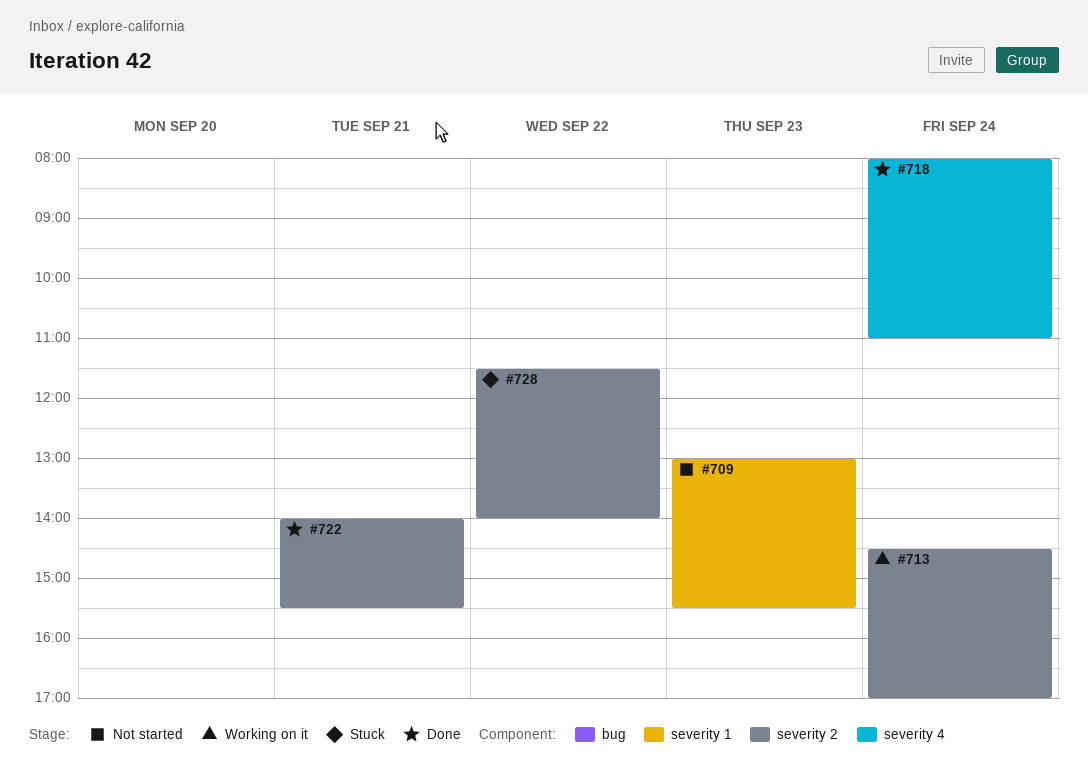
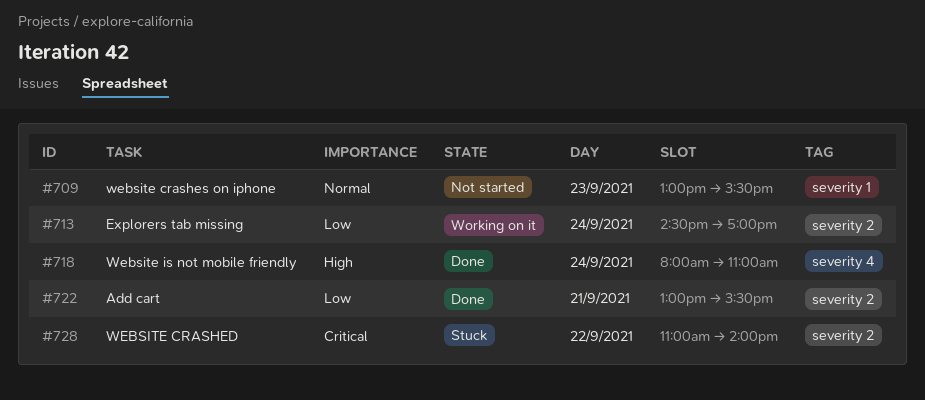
#722, begins: 14:00 -> 13:00
#728, begins: 11:30 -> 11:00

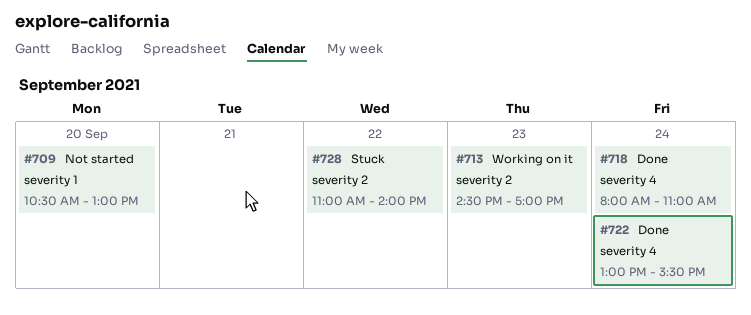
#709, day: Sep 23 -> Sep 20
#709, begins: 13:00 -> 10:30
#709, ends: 15:30 -> 13:00
#713, day: Sep 24 -> Sep 23
#722, label: severity 2 -> severity 4
#722, day: Sep 21 -> Sep 24

